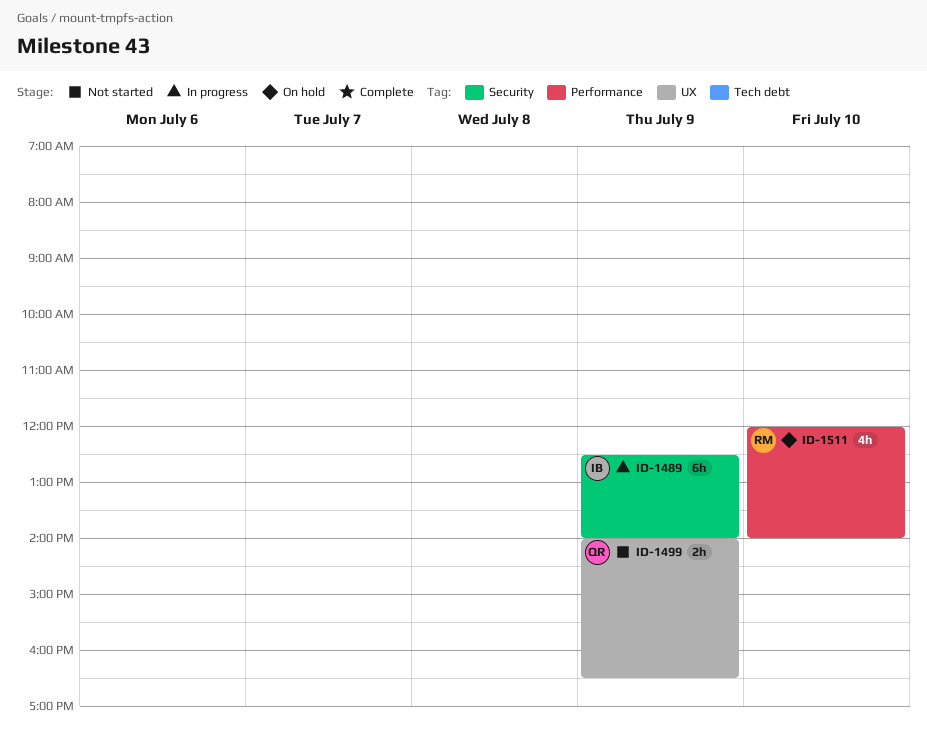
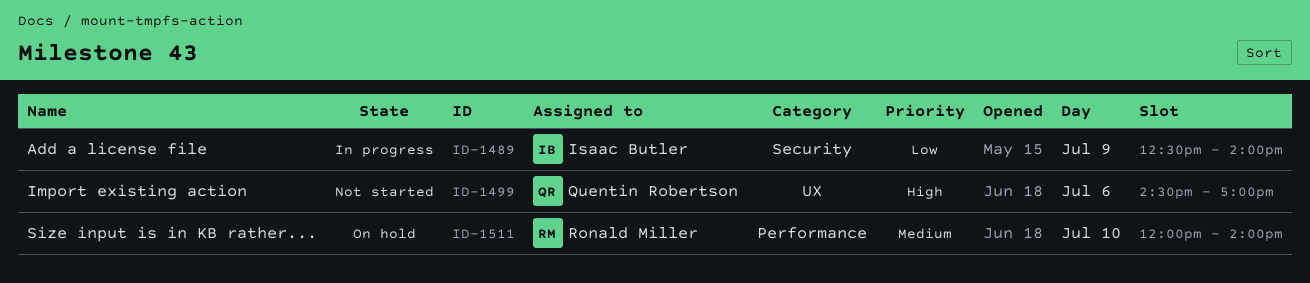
ID-1499, day: Jul 9 -> Jul 6
ID-1499, begins: 14:00 -> 14:30
ID-1499, ends: 16:30 -> 17:00

